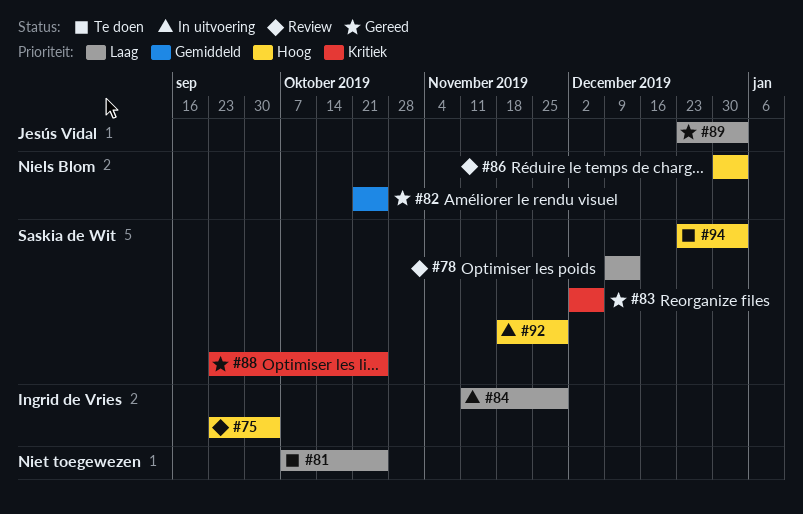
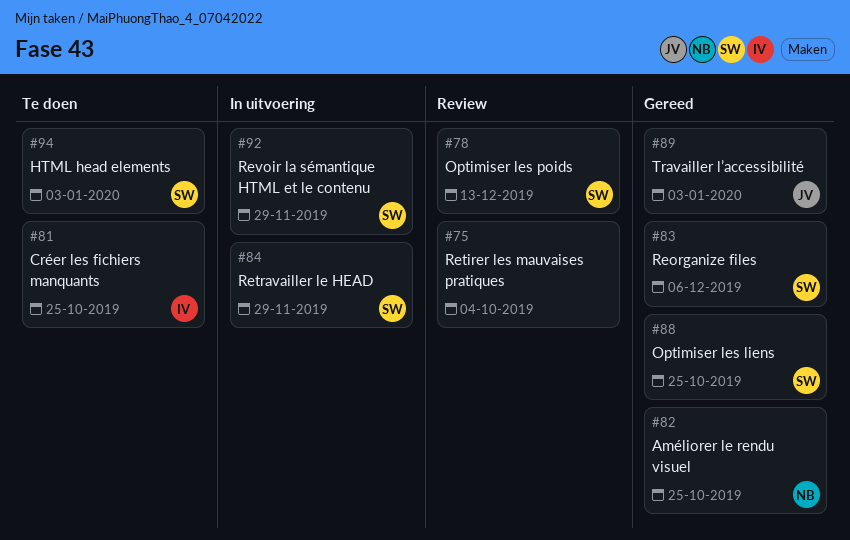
#75, owner: Ingrid de Vries -> none
#81, owner: none -> Ingrid de Vries
#84, owner: Ingrid de Vries -> Saskia de Wit
#86: present -> none

